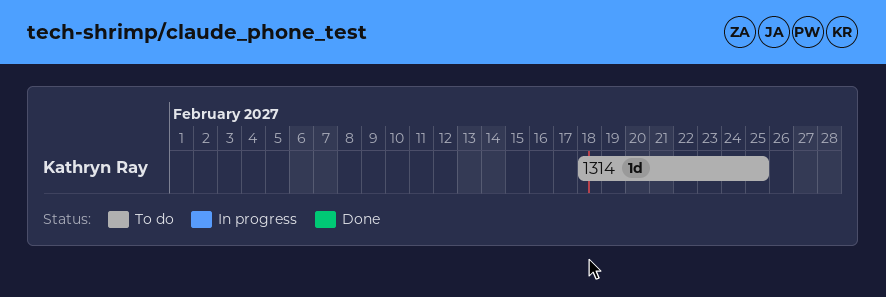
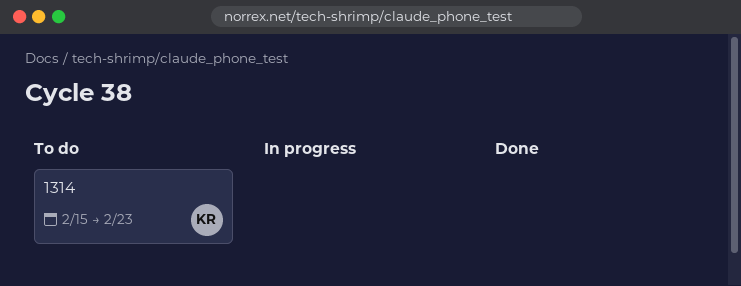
1314, start: Feb 18 -> Feb 15
1314, due: Feb 25 -> Feb 23

